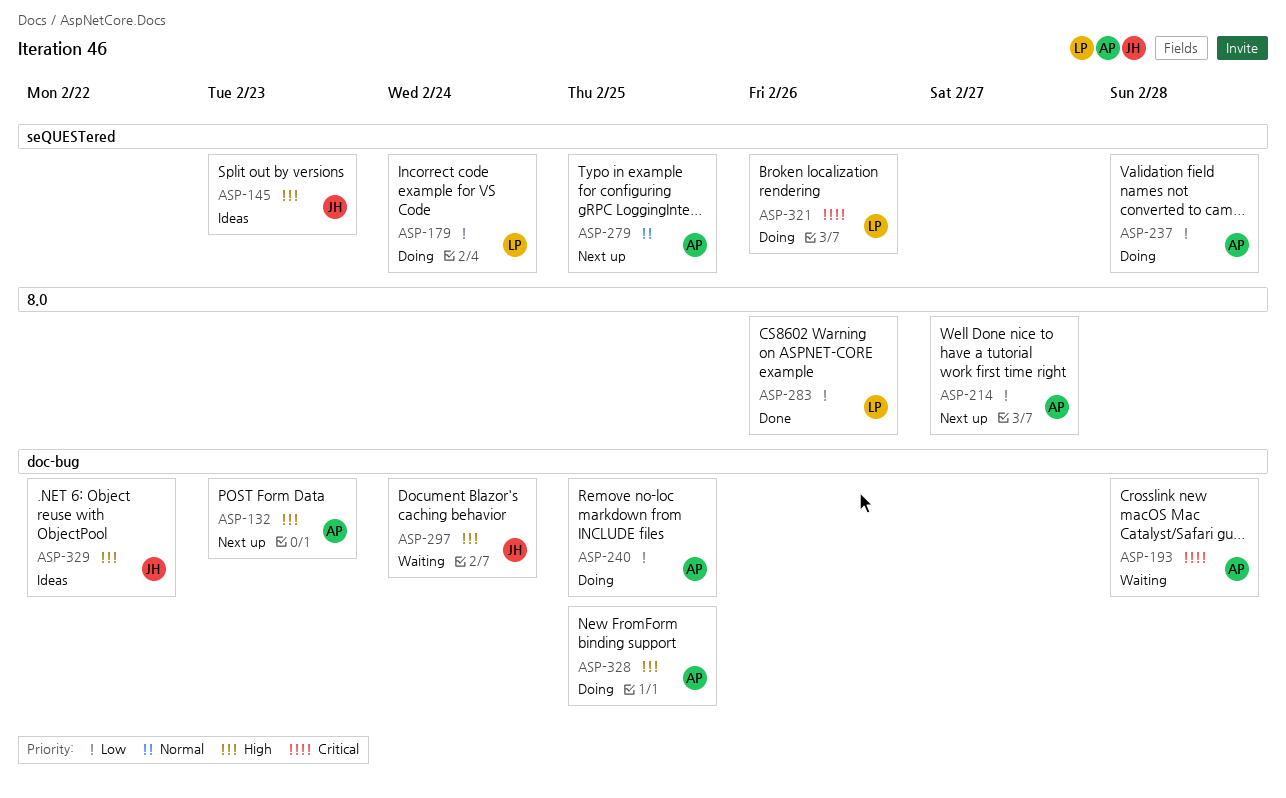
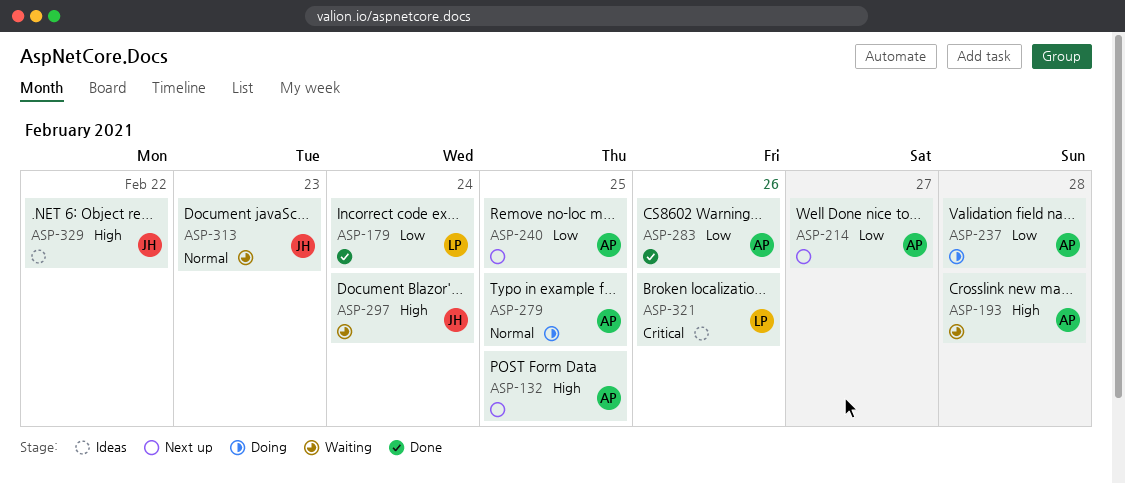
ASP-132, due: Feb 23 -> Feb 25
ASP-145: present -> none
ASP-179, status: Doing -> Done
ASP-193, priority: Critical -> High
ASP-240, status: Doing -> Next up
ASP-279, status: Next up -> Doing
ASP-283, owner: LP -> AP
ASP-313: none -> present
ASP-321, status: Doing -> Ideas
ASP-328: present -> none

